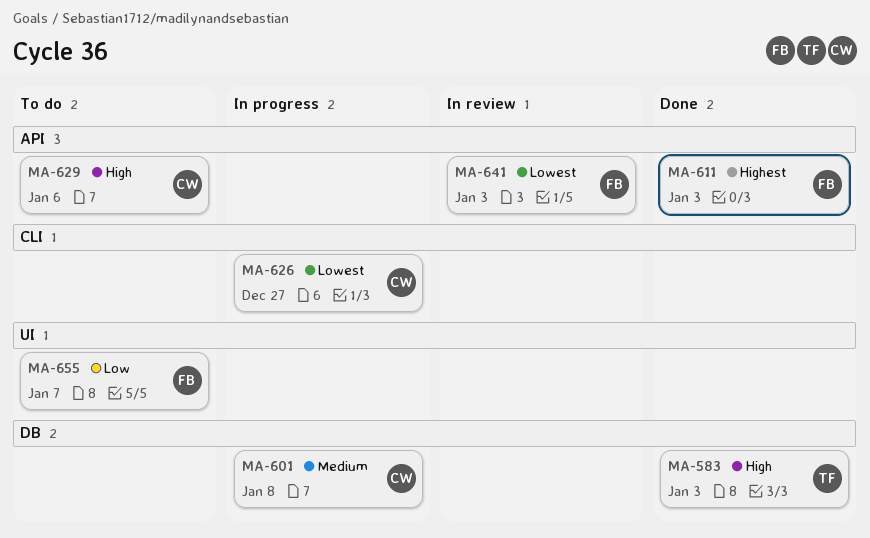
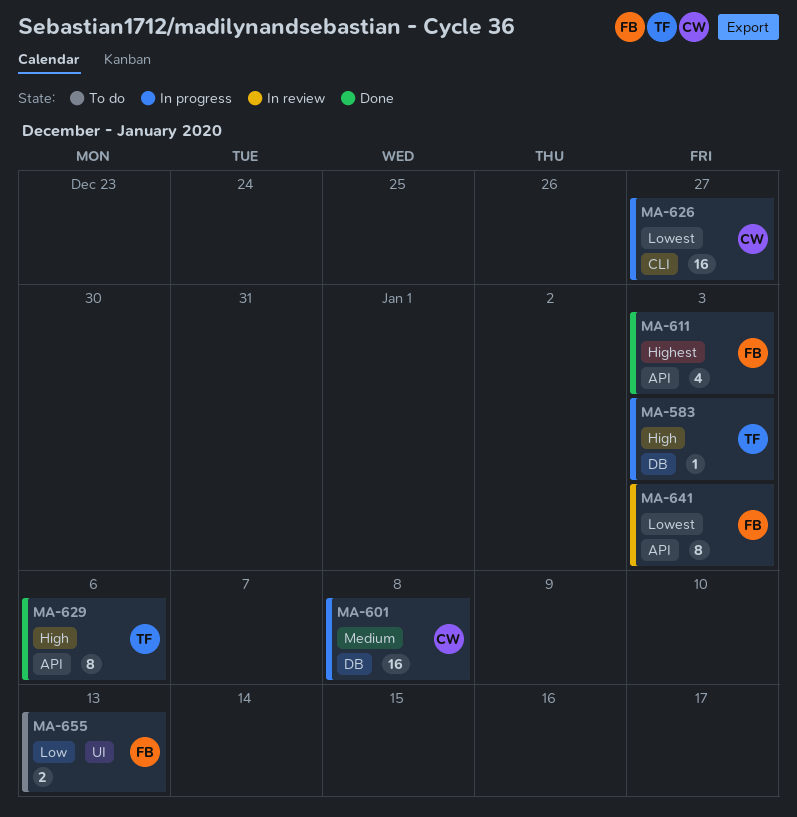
MA-583, status: Done -> In progress
MA-629, status: To do -> Done
MA-629, owner: CW -> TF
MA-655, due: Jan 7 -> Jan 13

